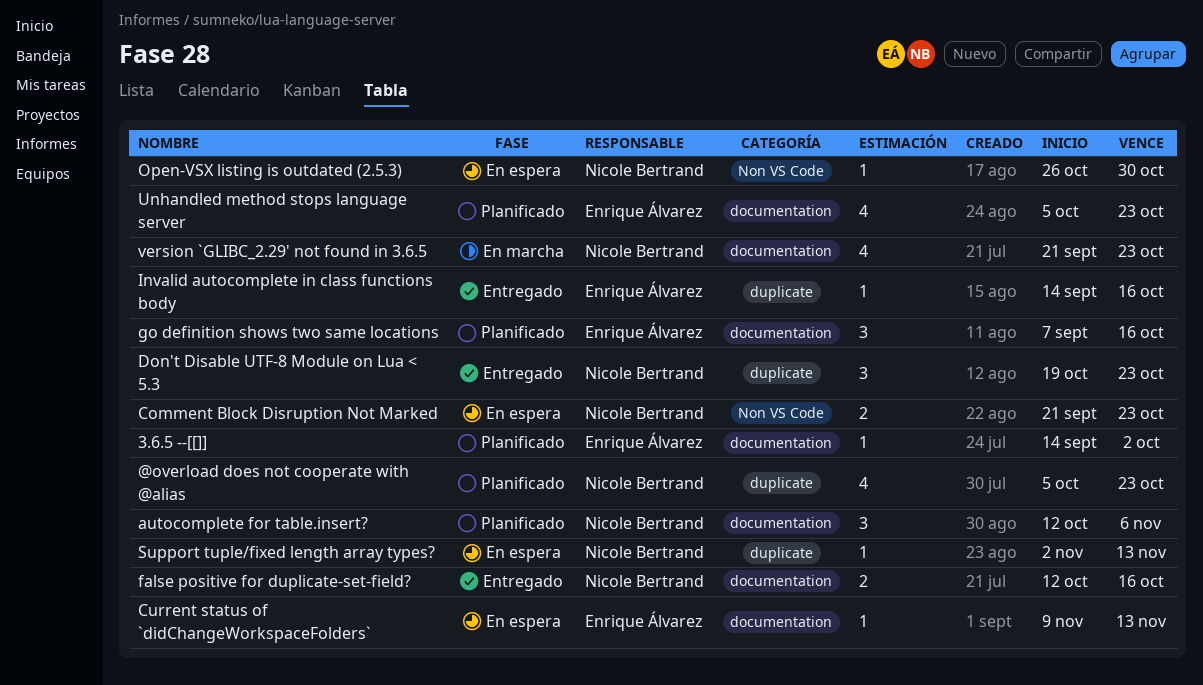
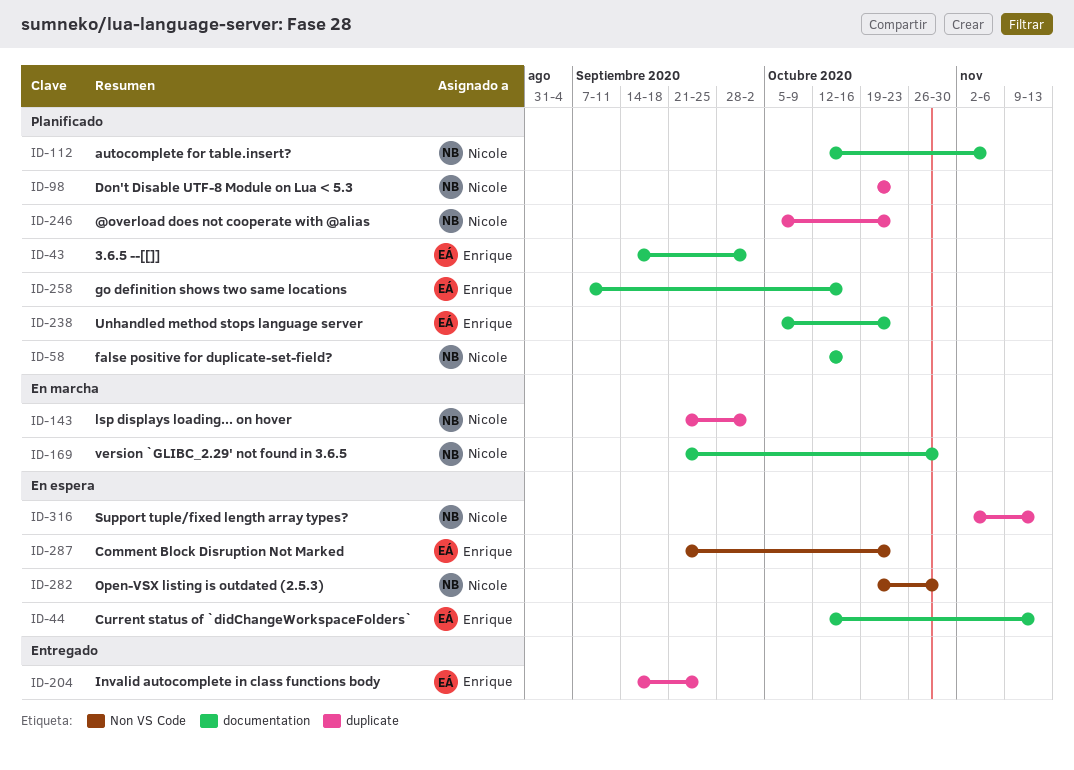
Comment Block Disruption Not Marked, owner: Nicole Bertrand -> Enrique Álvarez
Current status of `didChangeWorkspaceFolders`, start: Nov 9 -> Oct 12
Don't Disable UTF-8 Module on Lua < 5.3, status: Entregado -> Planificado
false positive for duplicate-set-field?, status: Entregado -> Planificado
Invalid autocomplete in class functions body, due: Oct 16 -> Sep 25
lsp displays loading... on hover: none -> present
Open-VSX listing is outdated (2.5.3), start: Oct 26 -> Oct 19
version `GLIBC_2.29' not found in 3.6.5, due: Oct 23 -> Oct 30

